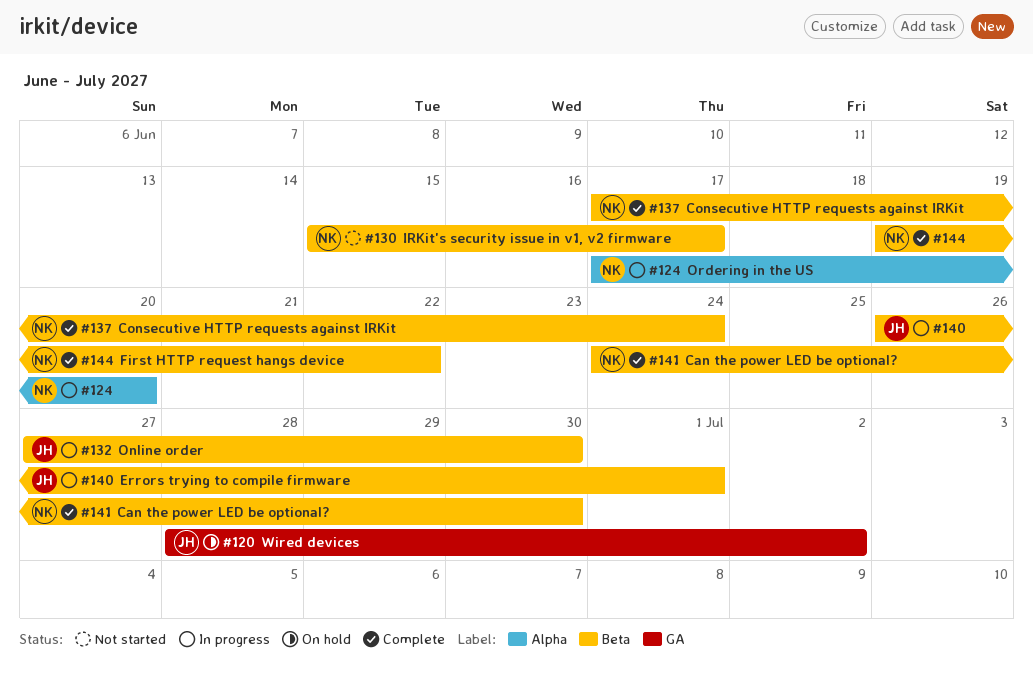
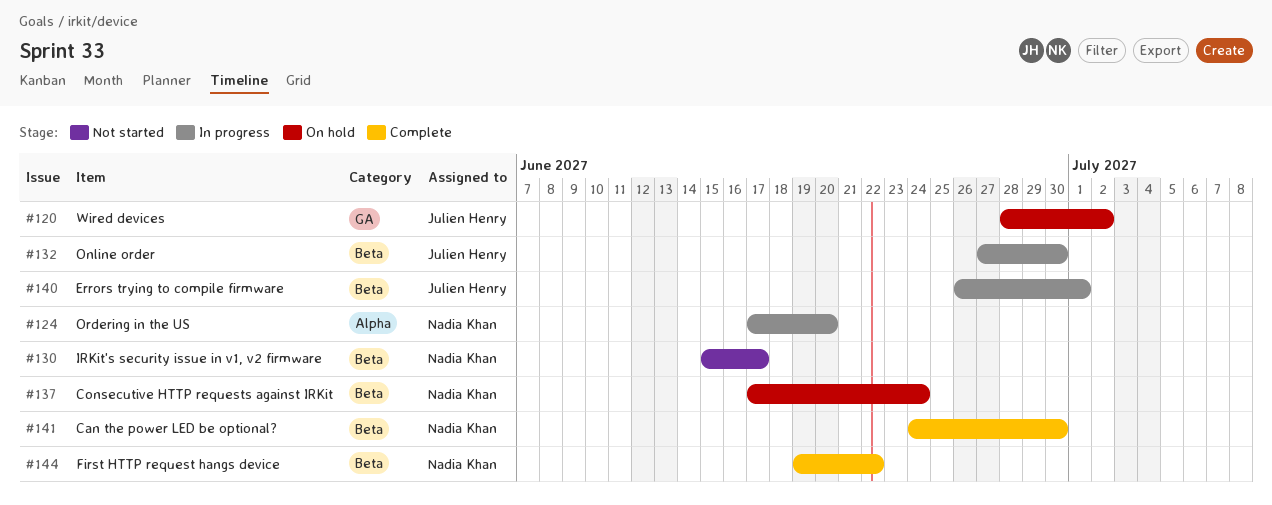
#137, status: Complete -> On hold

